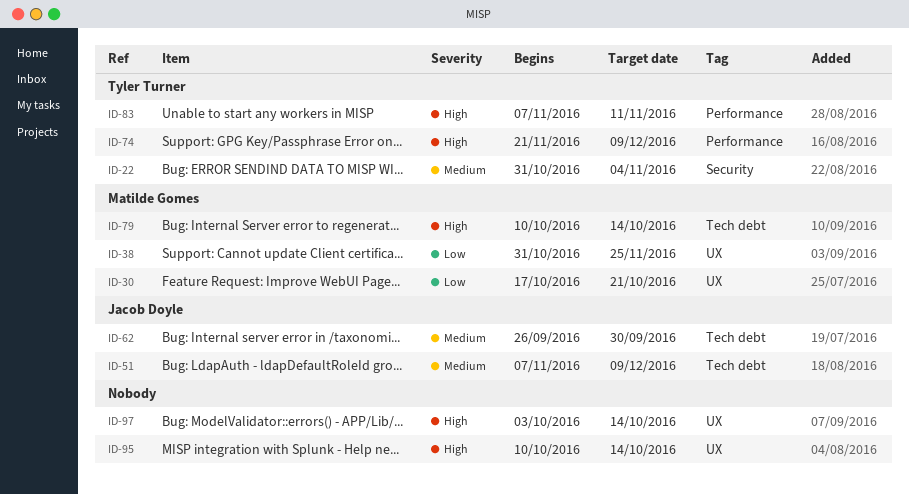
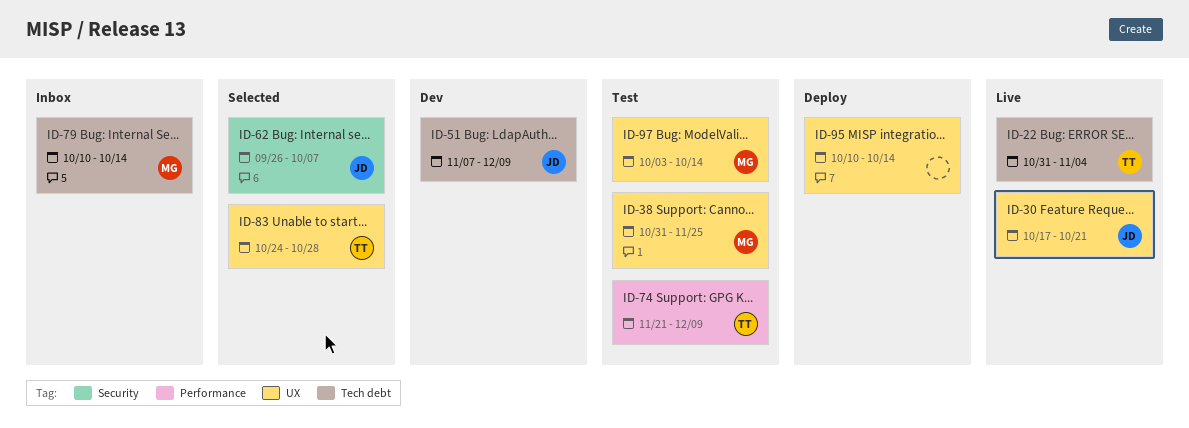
ID-22, label: Security -> Tech debt
ID-30, owner: Matilde Gomes -> Jacob Doyle
ID-62, label: Tech debt -> Security
ID-62, due: Sep 30 -> Oct 7
ID-83, label: Performance -> UX
ID-83, start: Nov 7 -> Oct 24
ID-83, due: Nov 11 -> Oct 28
ID-97, owner: none -> Matilde Gomes

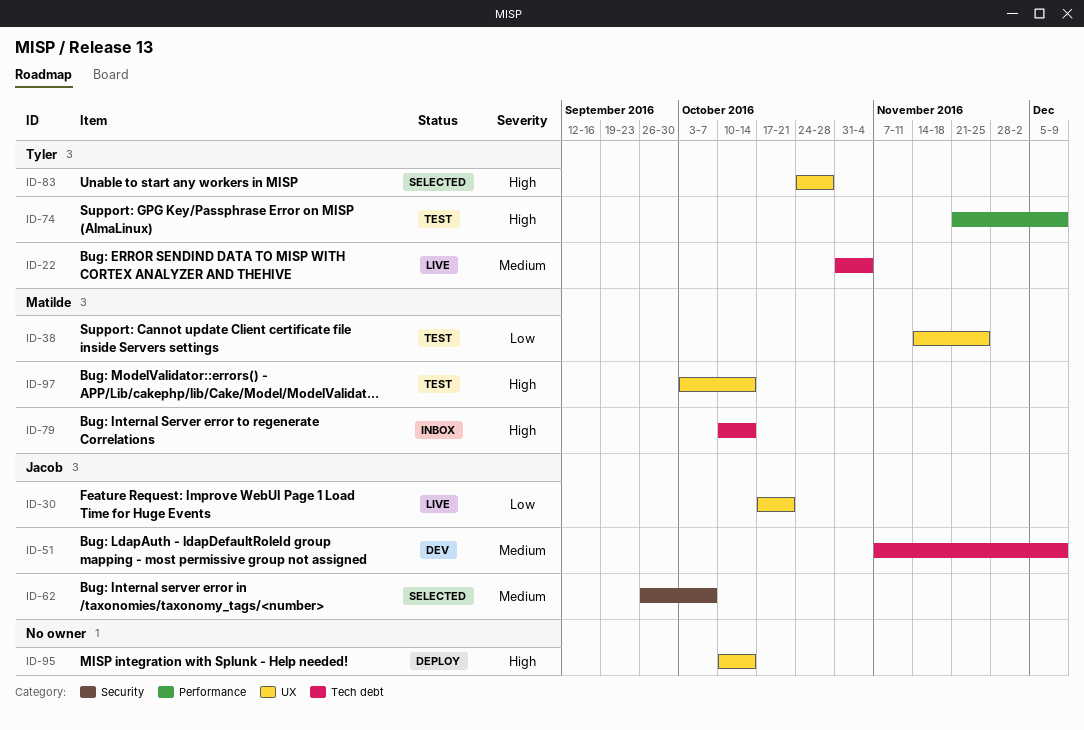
ID-38, start: Oct 31 -> Nov 14

